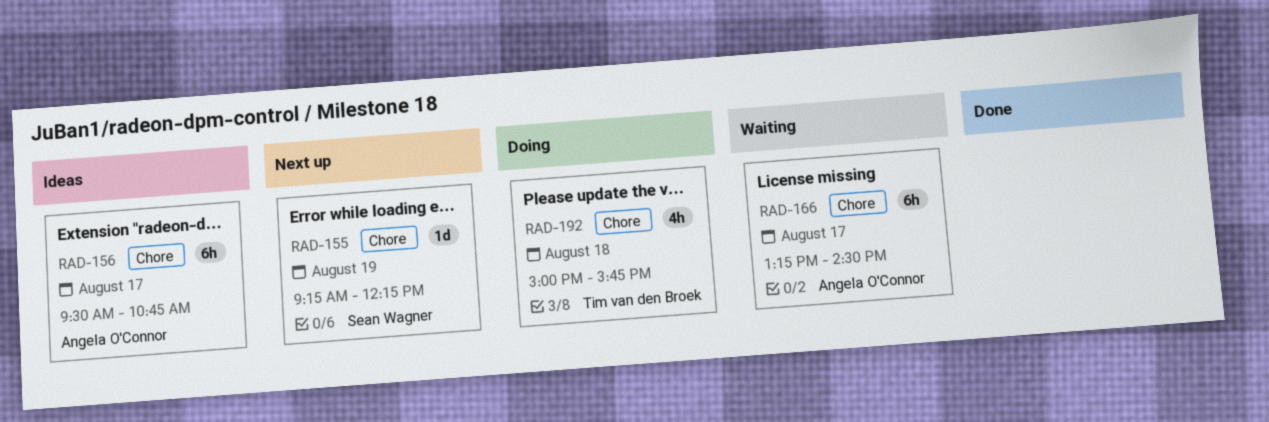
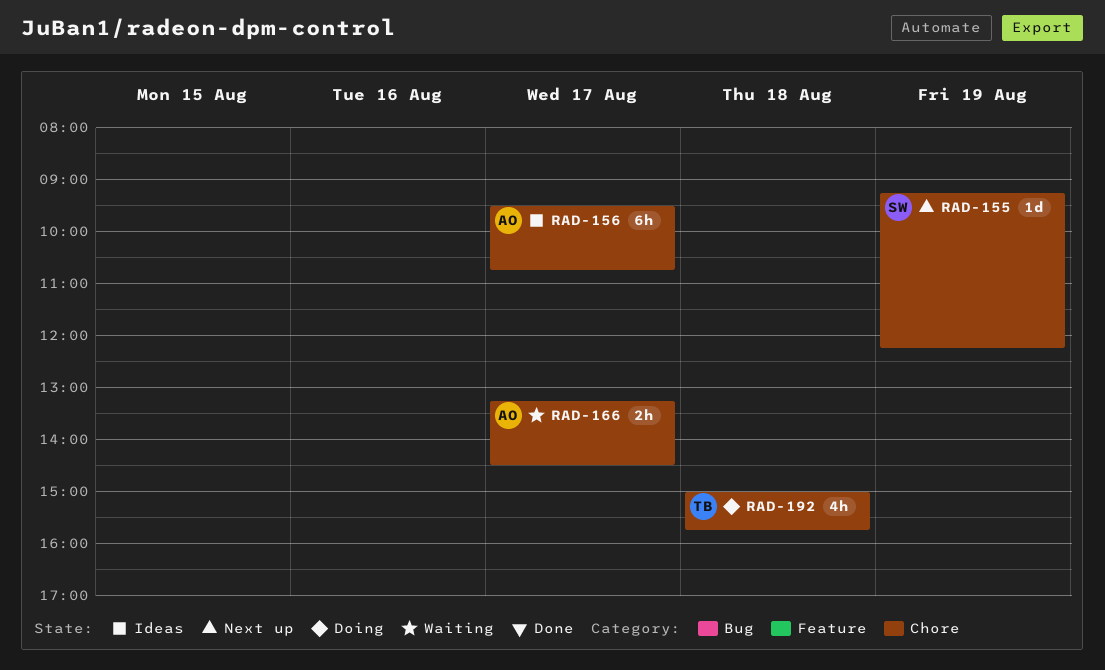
RAD-166, estimate: 6h -> 2h

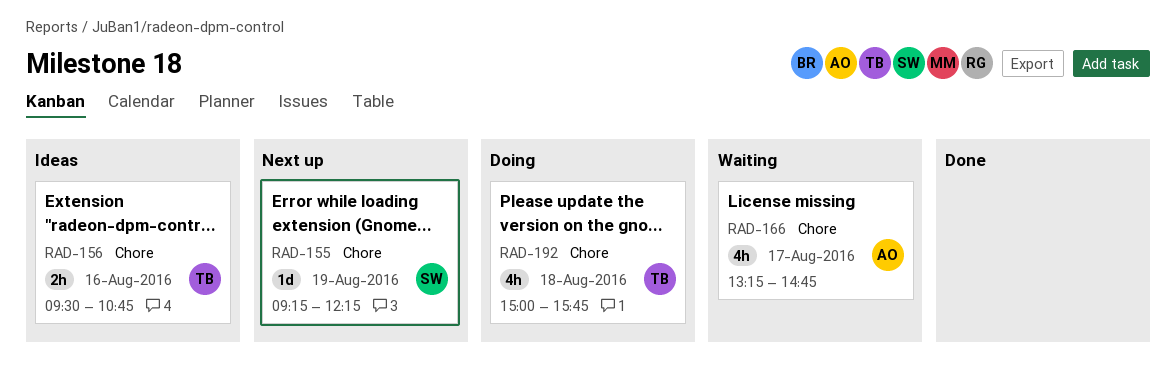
RAD-156, owner: AO -> TB
RAD-156, estimate: 6h -> 2h
RAD-156, day: Aug 17 -> Aug 16
RAD-166, estimate: 2h -> 4h
RAD-166, ends: 14:30 -> 14:45

